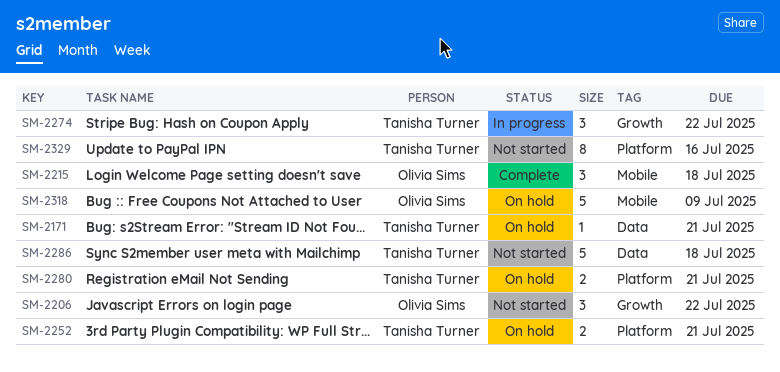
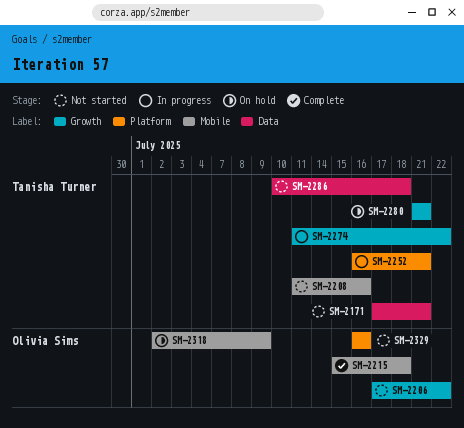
SM-2171, status: On hold -> Not started
SM-2208: none -> present
SM-2252, status: On hold -> In progress
SM-2280, label: Platform -> Growth
SM-2329, owner: Tanisha Turner -> Olivia Sims

